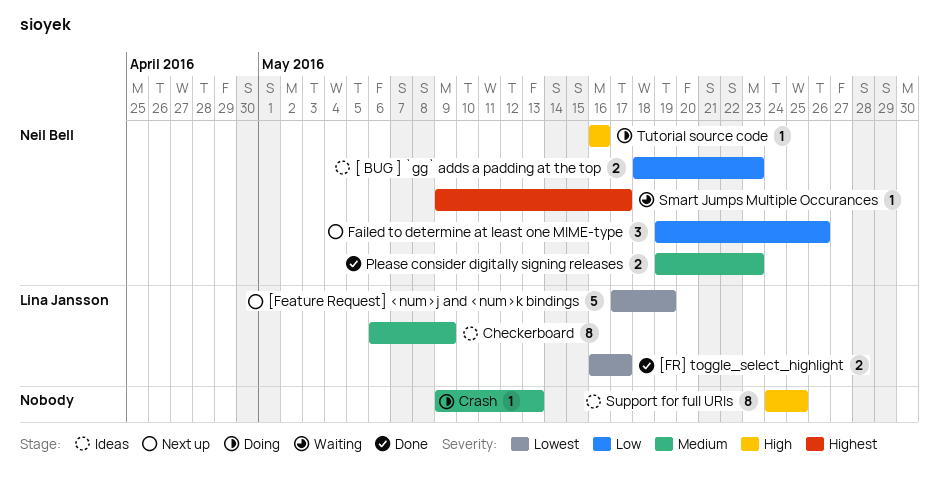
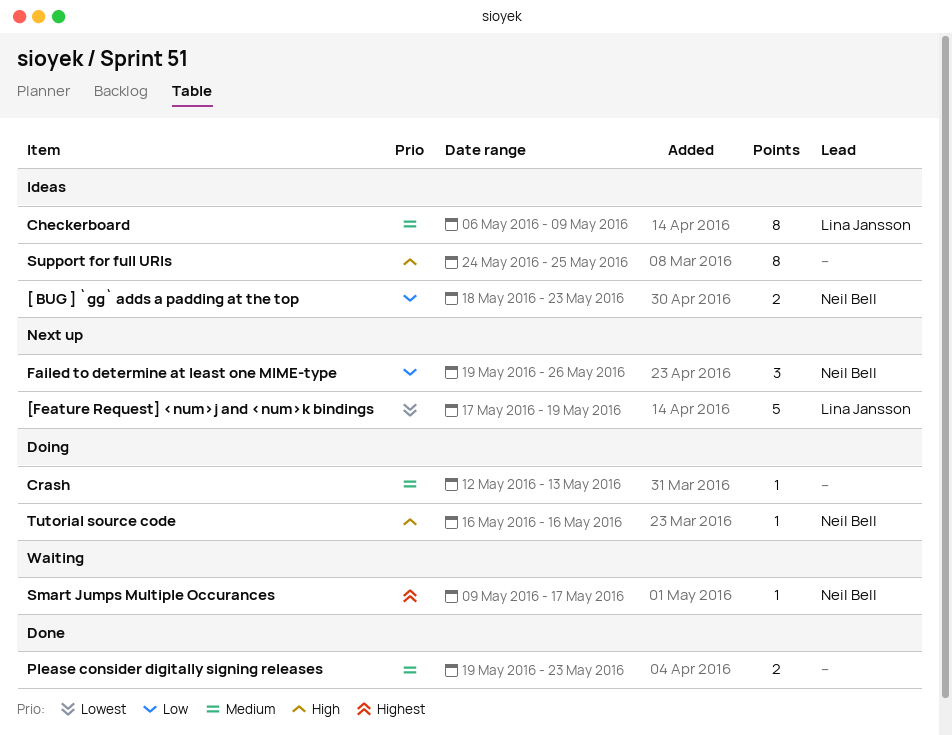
[FR] toggle_select_highlight: present -> none
Crash, start: May 9 -> May 12
Please consider digitally signing releases, owner: Neil Bell -> none

